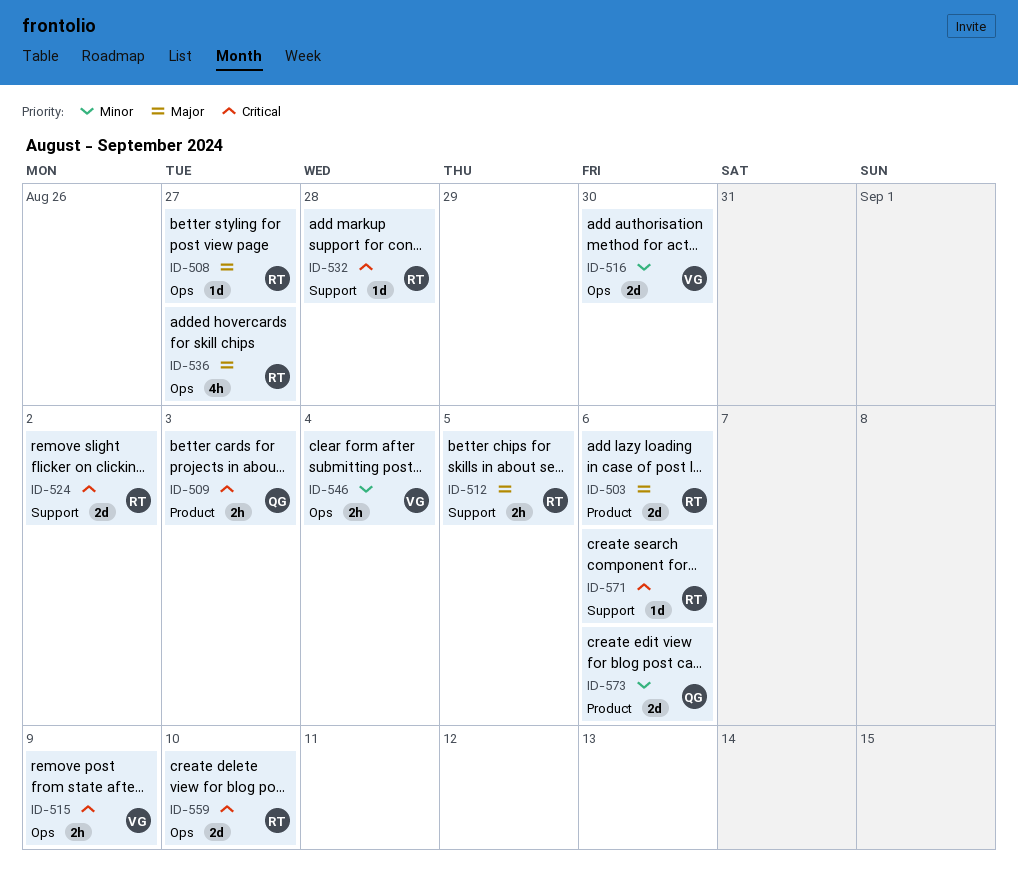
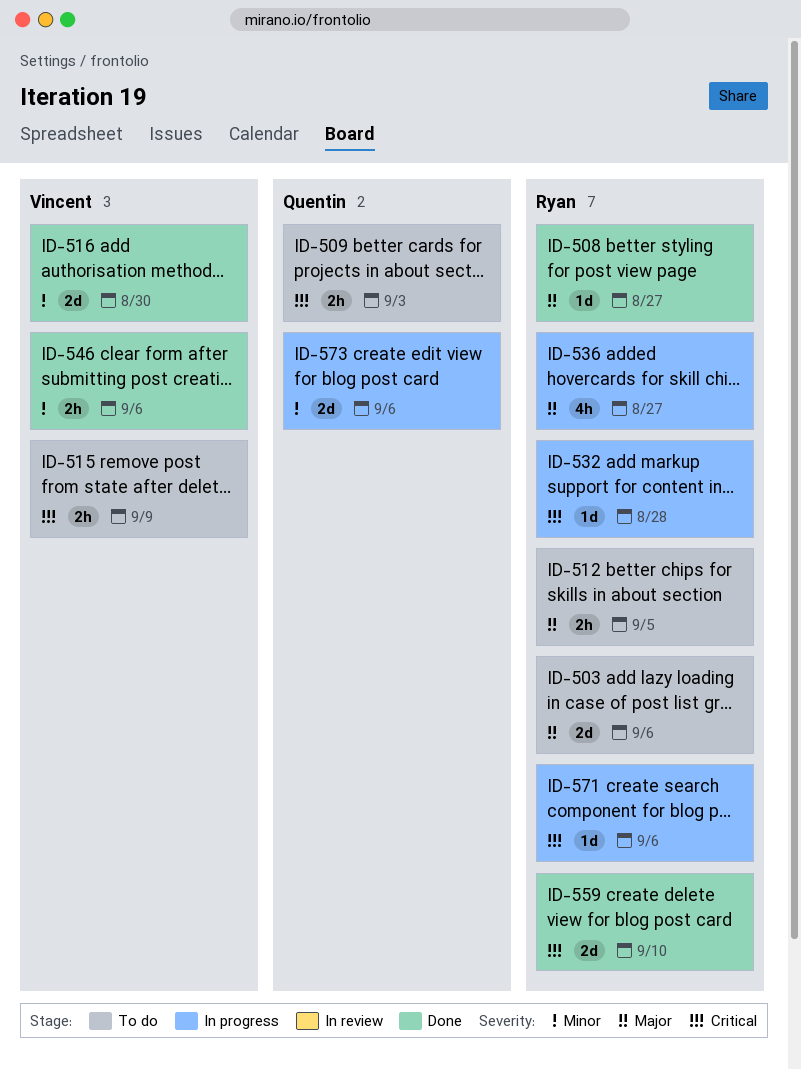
ID-524: present -> none
ID-546, due: Sep 4 -> Sep 6

